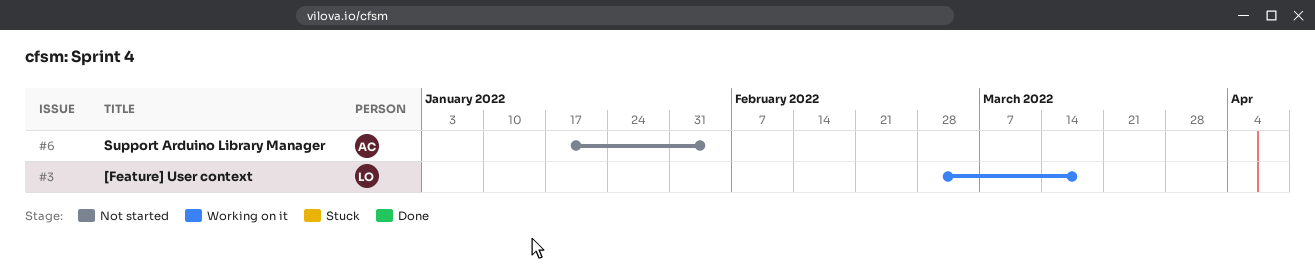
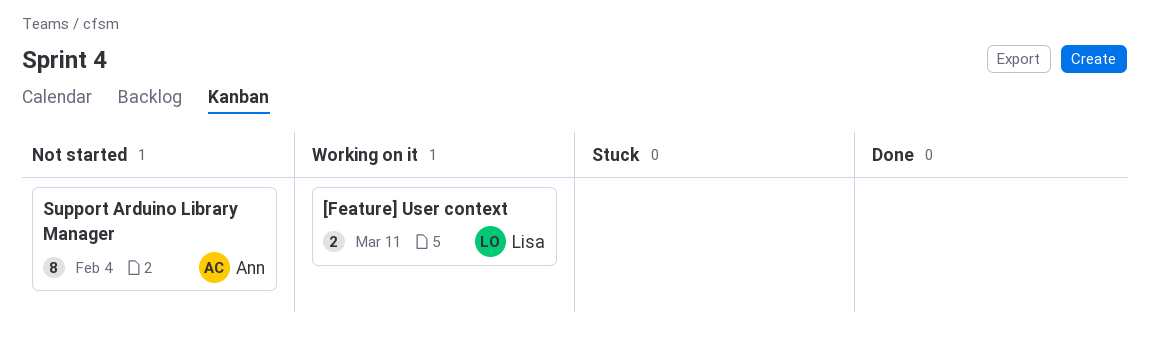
[Feature] User context, due: Mar 18 -> Mar 11

